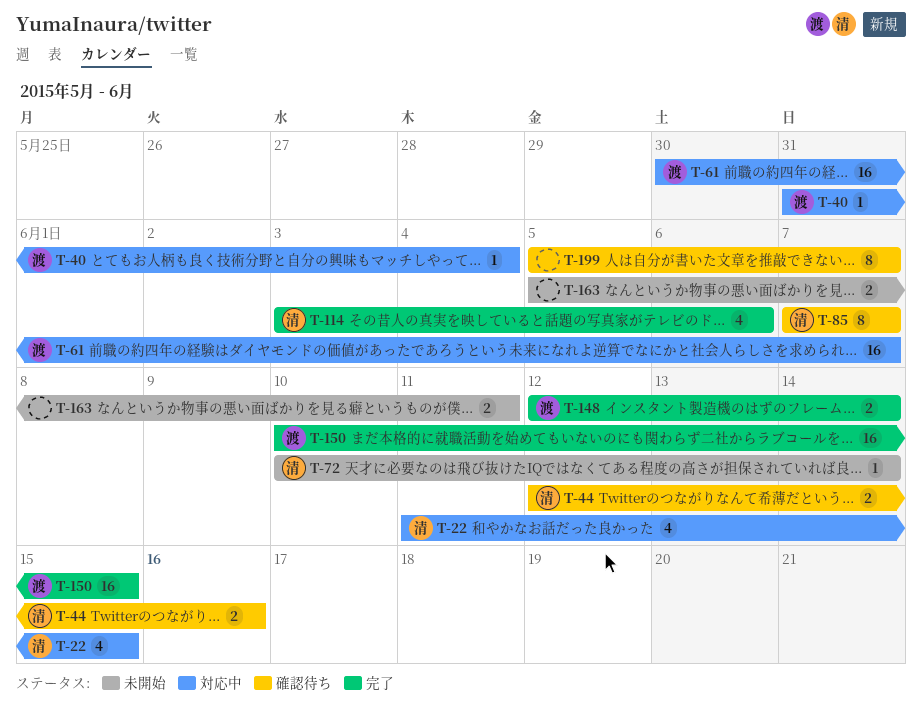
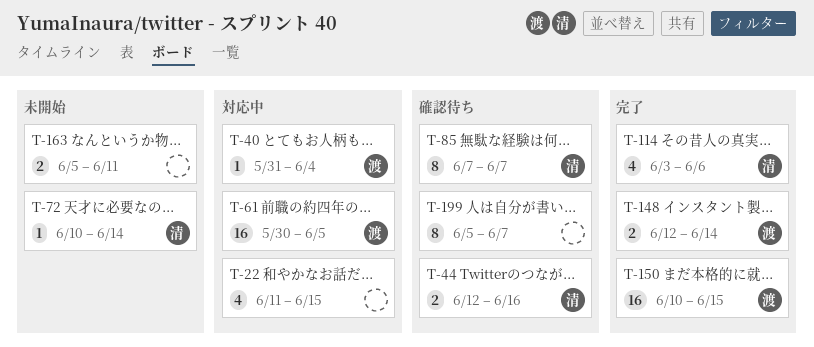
T-22, owner: 清 -> none
T-61, due: Jun 7 -> Jun 5

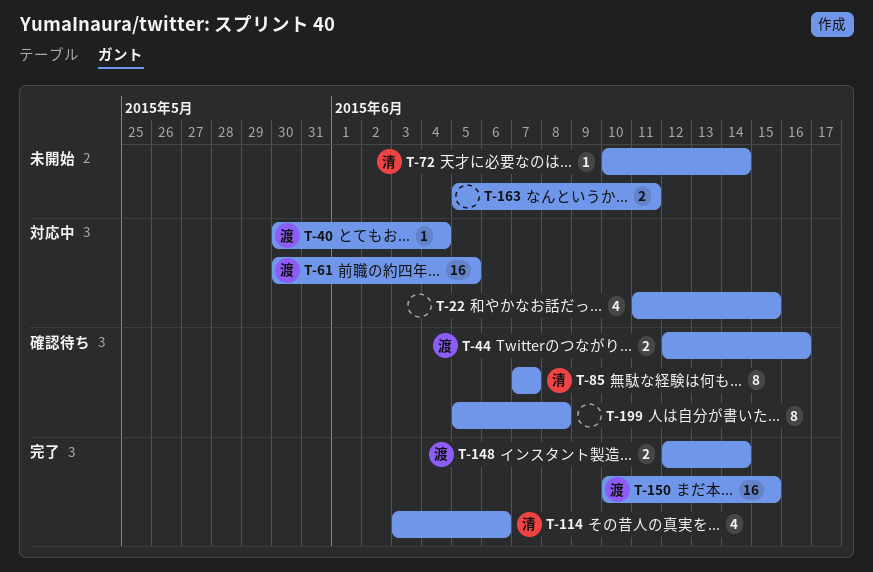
T-40, start: May 31 -> May 30
T-44, owner: 清 -> 渡
T-199, due: Jun 7 -> Jun 8

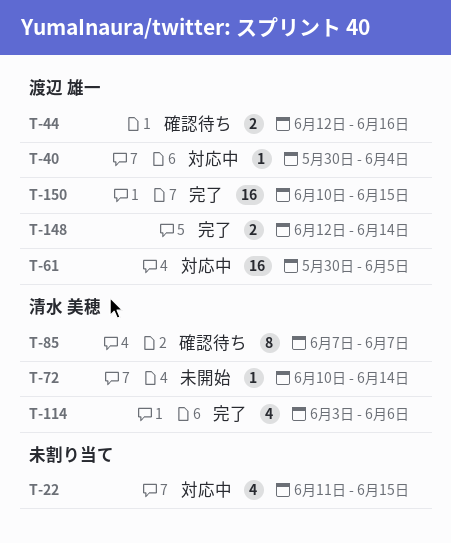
T-163: present -> none
T-199: present -> none

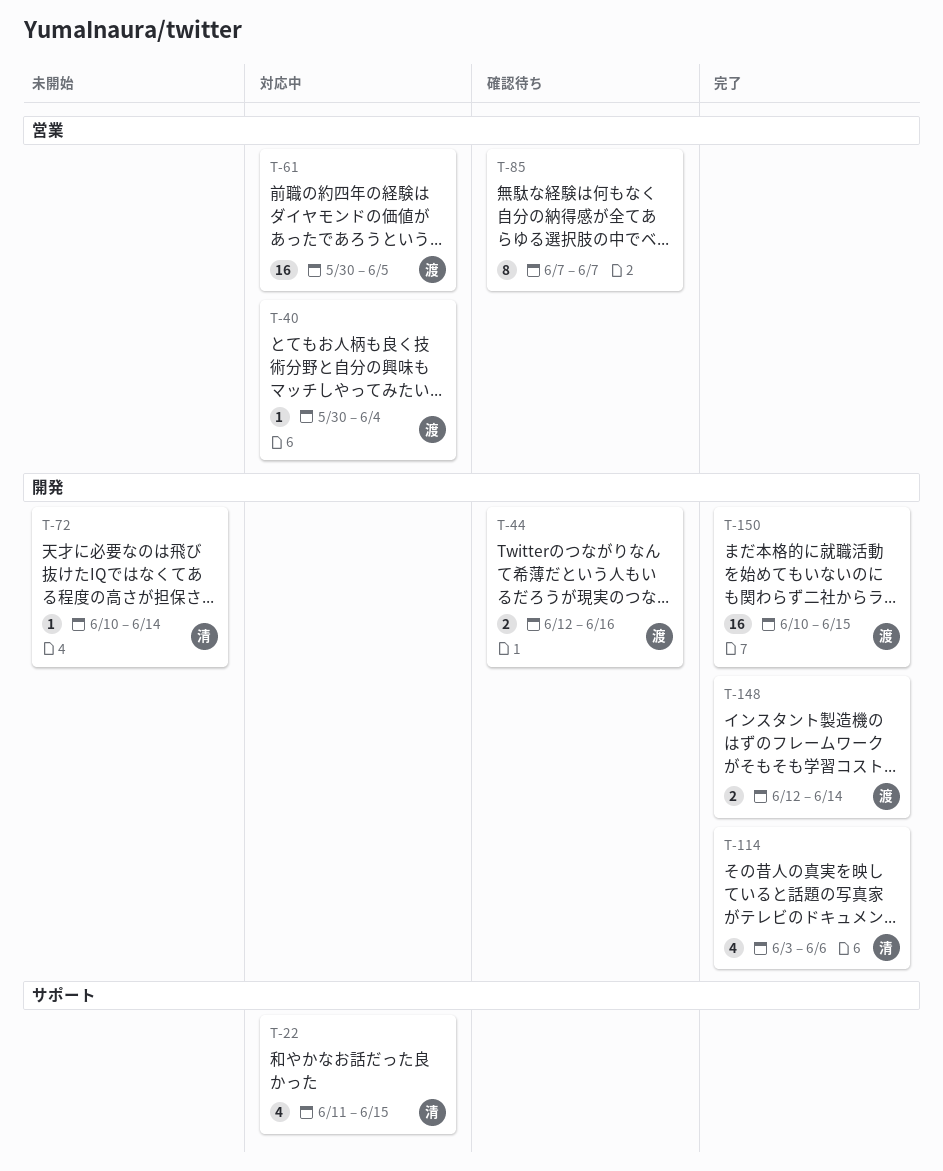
T-22, owner: none -> 清水 美穂
T-85, owner: 清水 美穂 -> none

